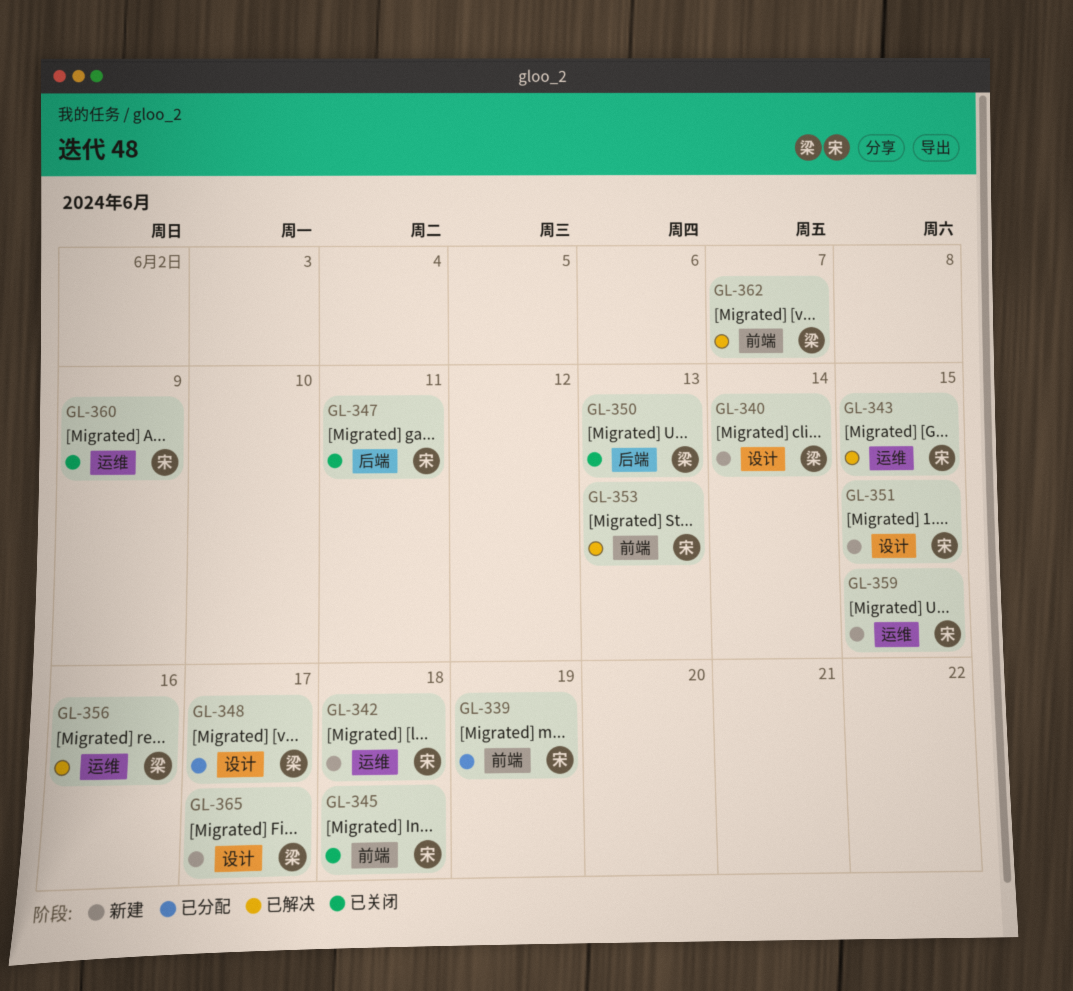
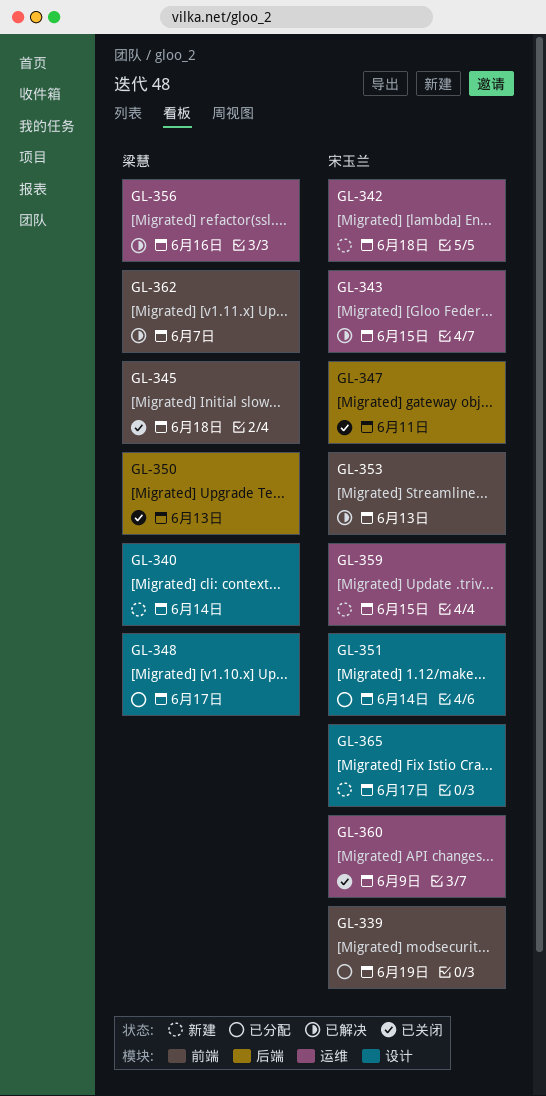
GL-345, owner: 宋玉兰 -> 梁慧
GL-351, status: 新建 -> 已分配
GL-351, due: Jun 15 -> Jun 14
GL-365, owner: 梁慧 -> 宋玉兰

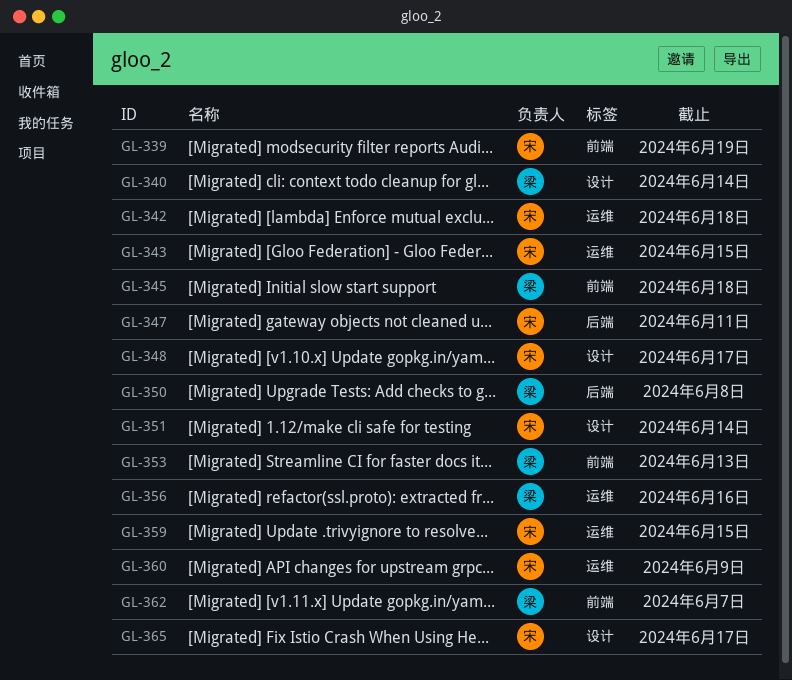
GL-348, owner: 梁慧 -> 宋玉兰
GL-350, due: Jun 13 -> Jun 8
GL-353, owner: 宋玉兰 -> 梁慧

